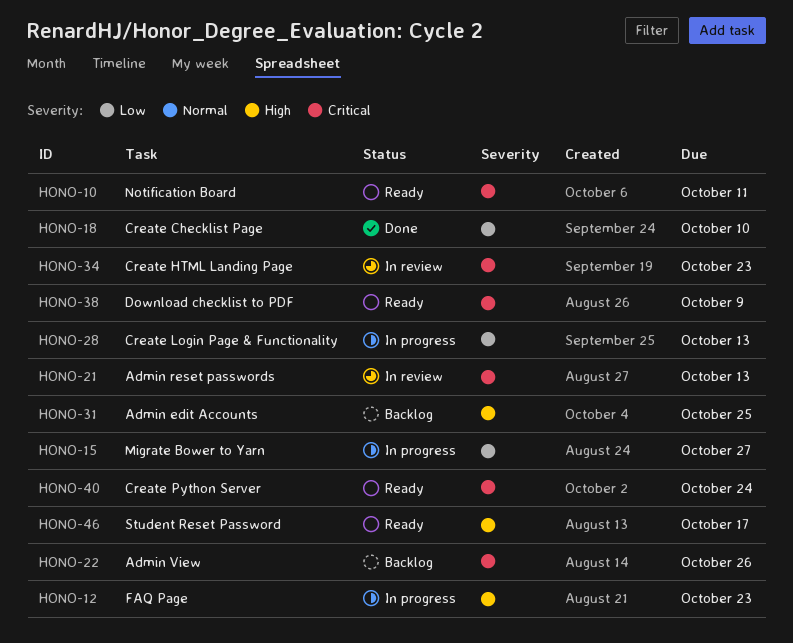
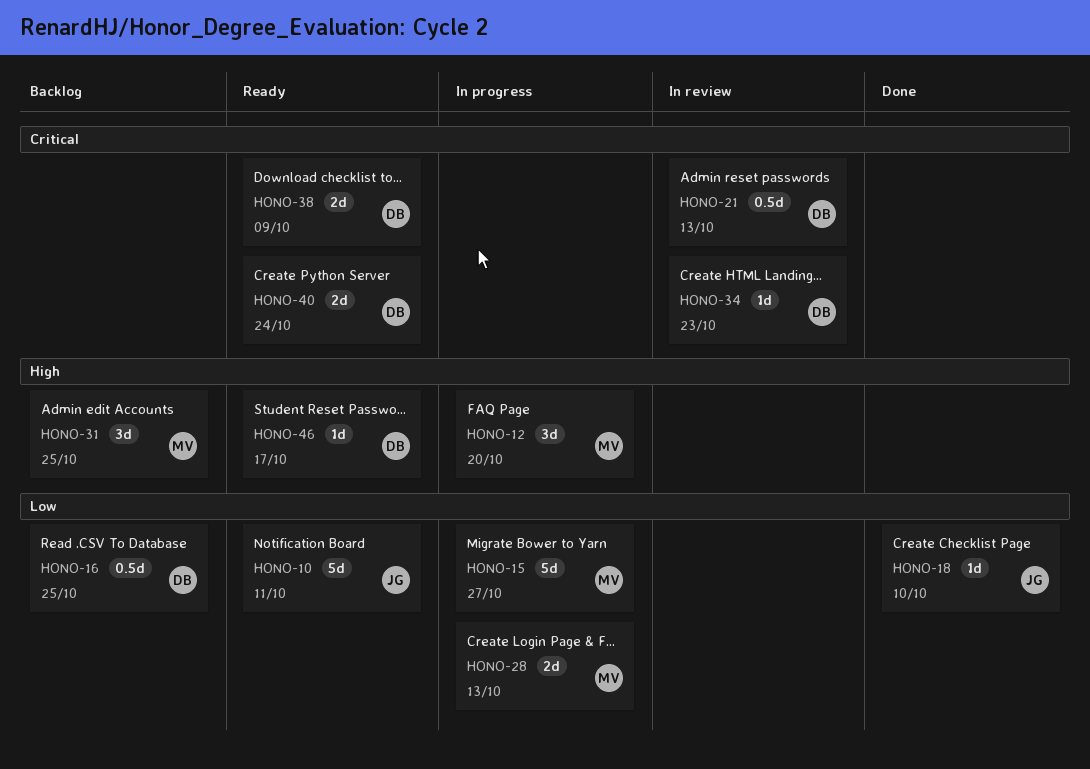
HONO-10, priority: Critical -> Low
HONO-12, due: Oct 23 -> Oct 20
HONO-16: none -> present
HONO-22: present -> none

